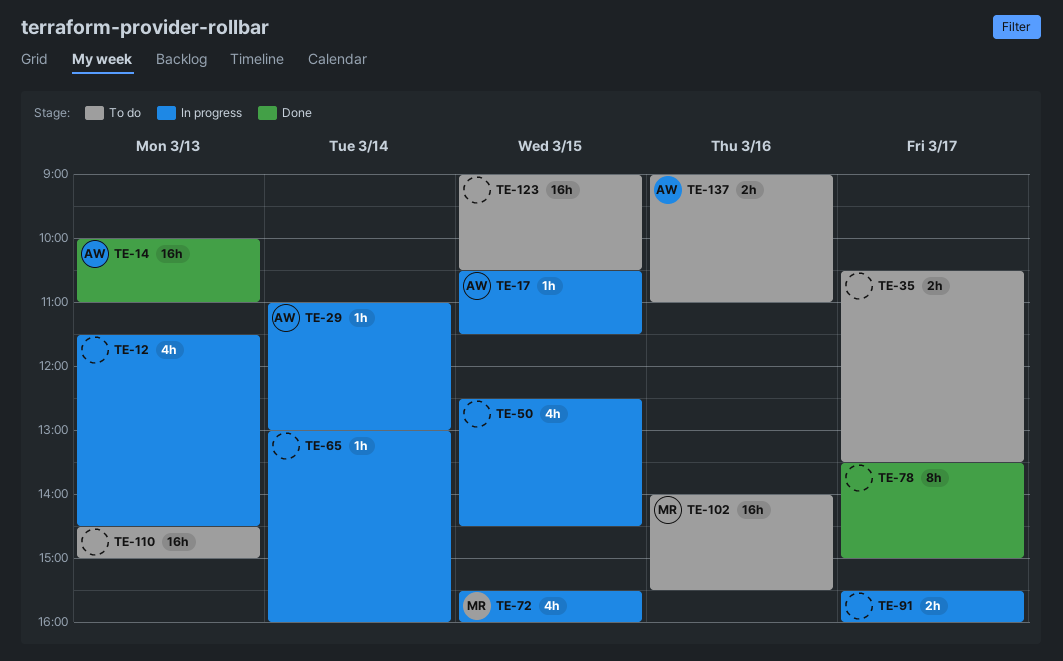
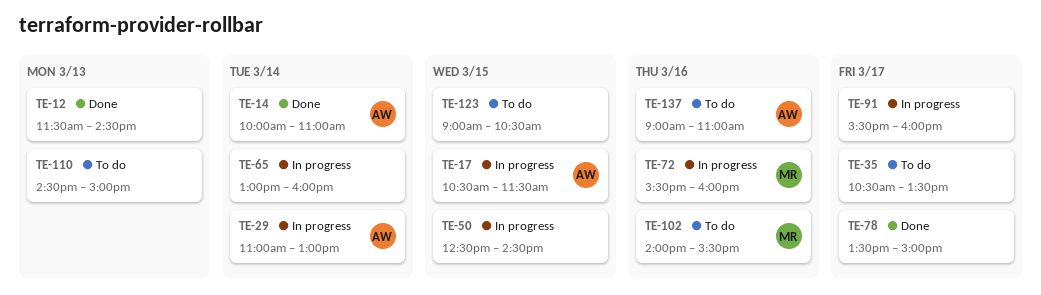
TE-12, status: In progress -> Done
TE-14, day: Mar 13 -> Mar 14
TE-72, day: Mar 15 -> Mar 16

